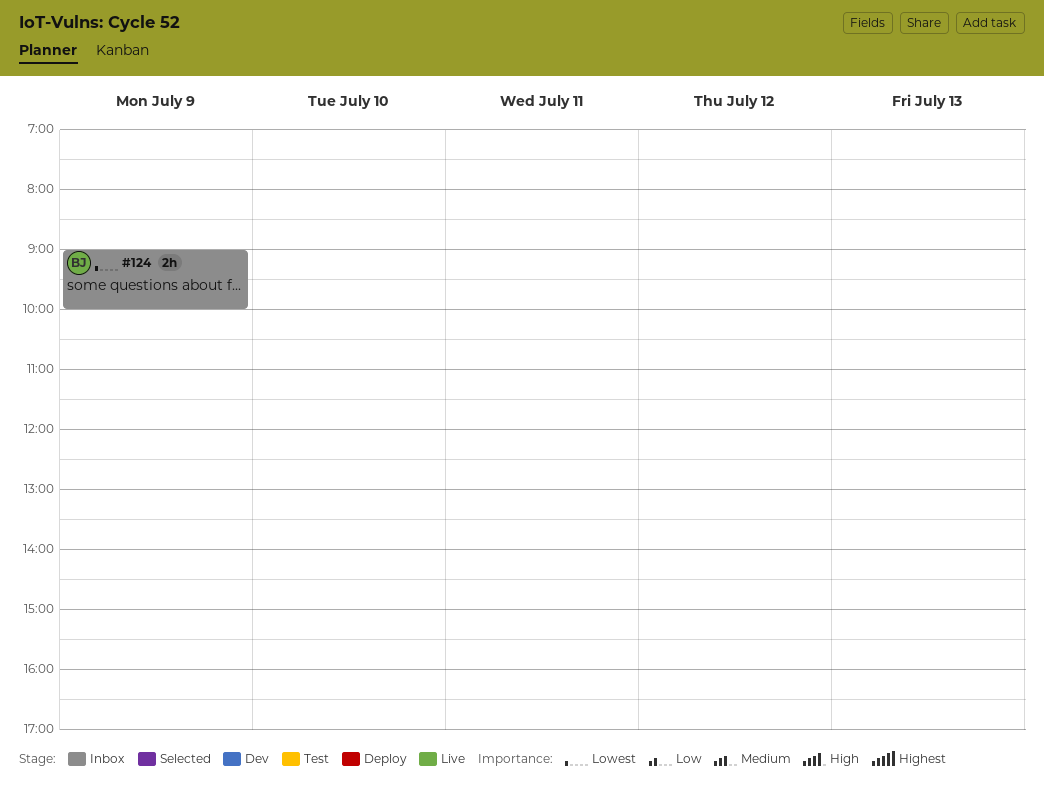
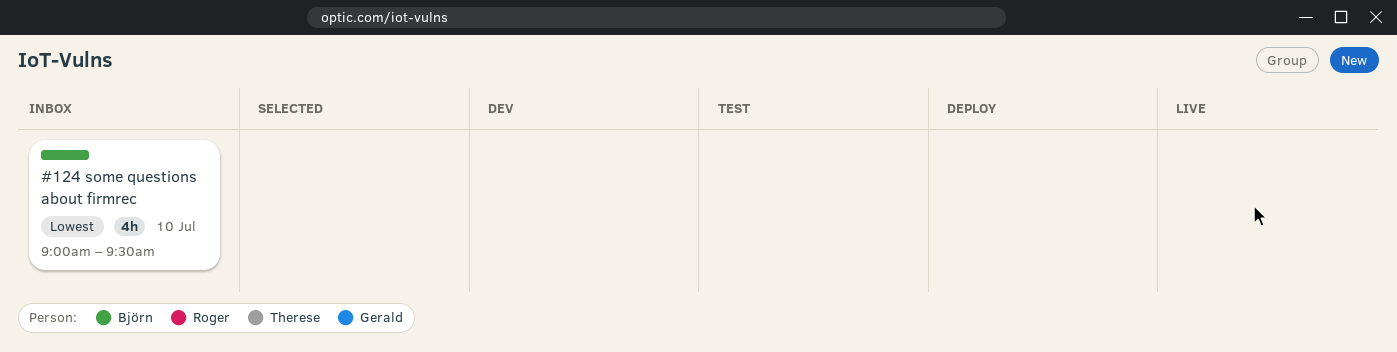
#124, estimate: 2h -> 4h
#124, day: Jul 9 -> Jul 10
#124, ends: 10:00 -> 09:30

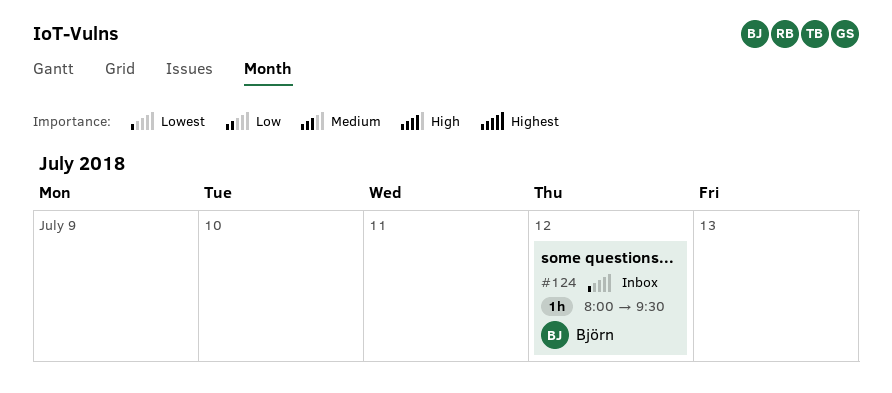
#124, estimate: 4h -> 1h
#124, day: Jul 10 -> Jul 12
#124, begins: 09:00 -> 08:00

